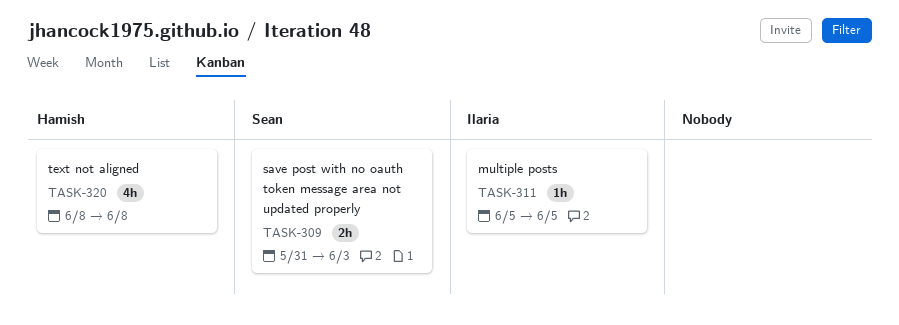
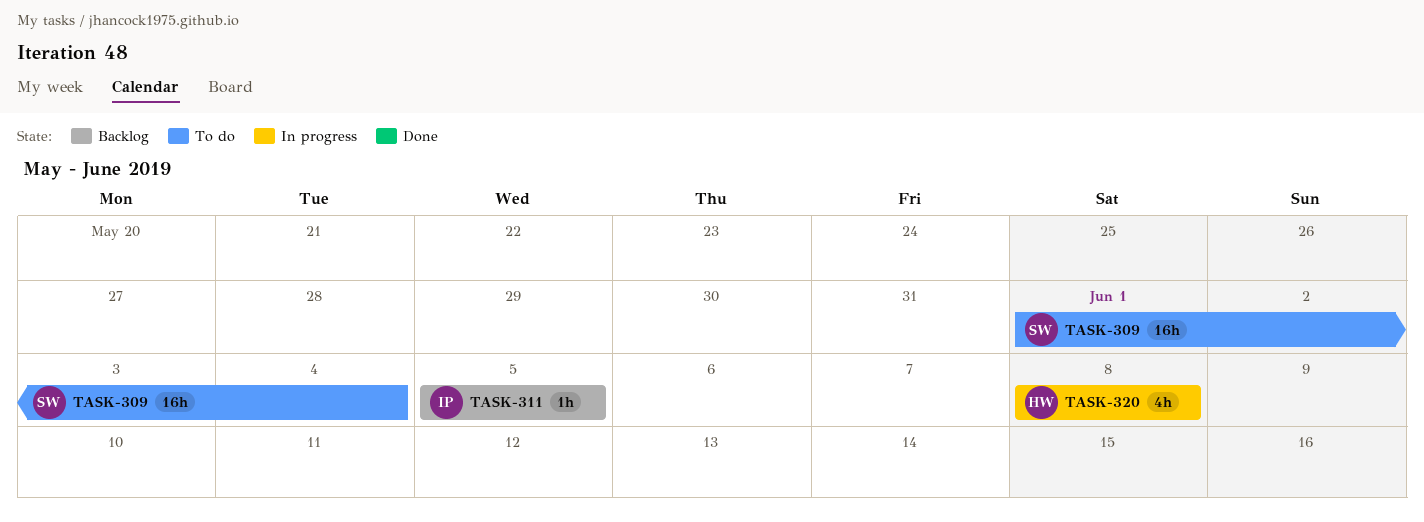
TASK-309, estimate: 2h -> 16h
TASK-309, start: May 31 -> Jun 1
TASK-309, due: Jun 3 -> Jun 4

